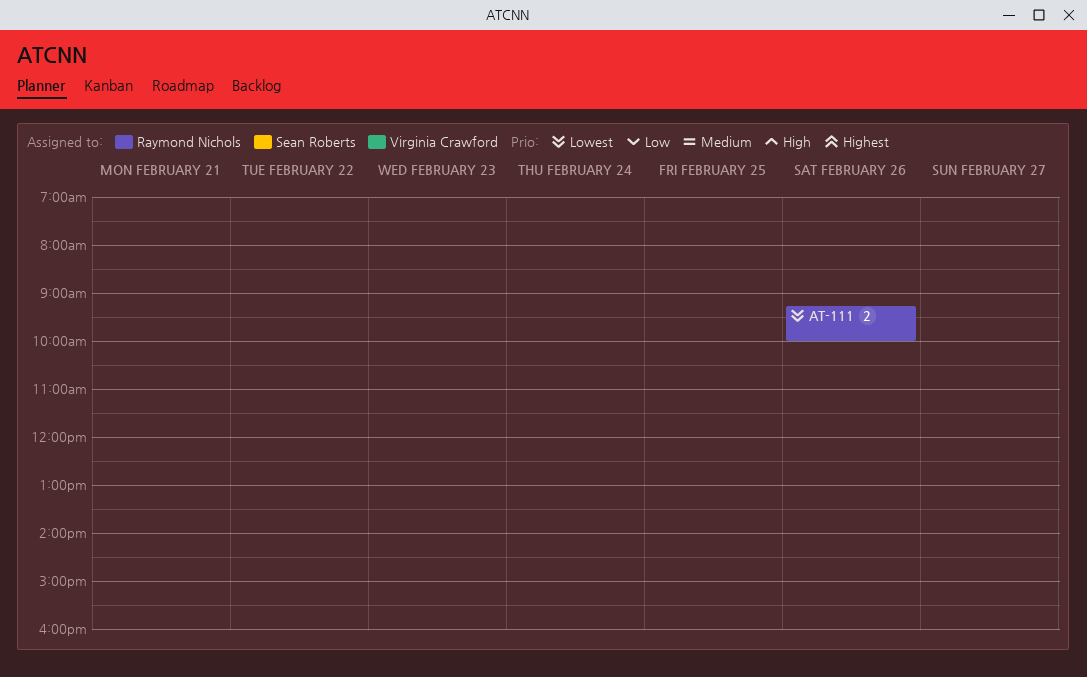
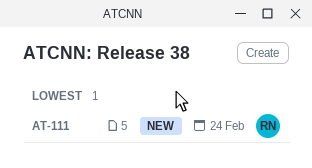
AT-111, day: Feb 26 -> Feb 24

